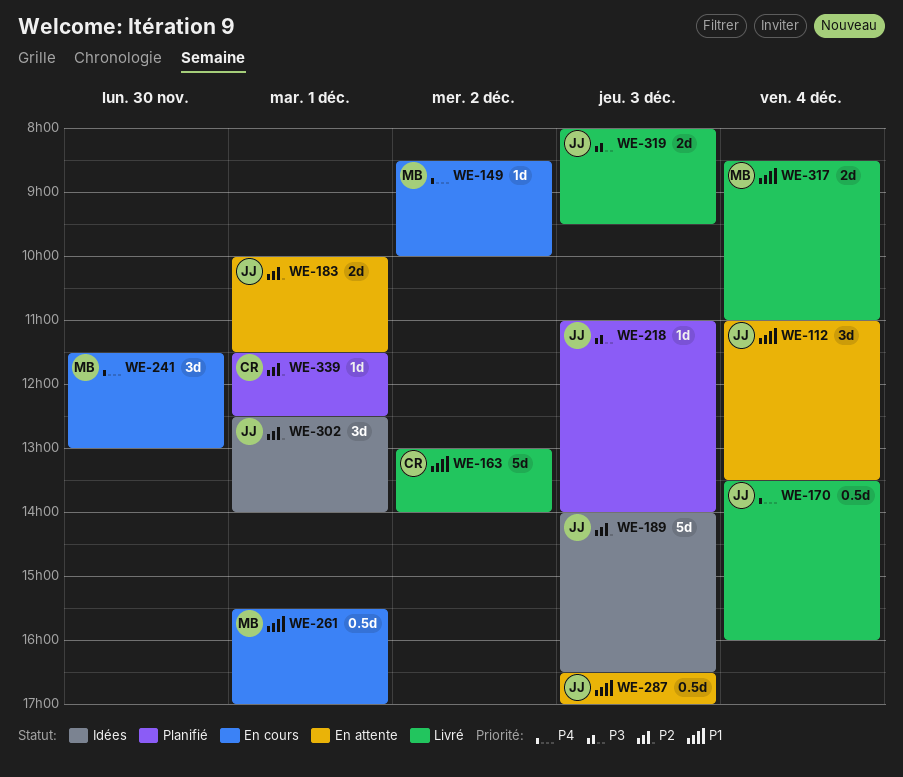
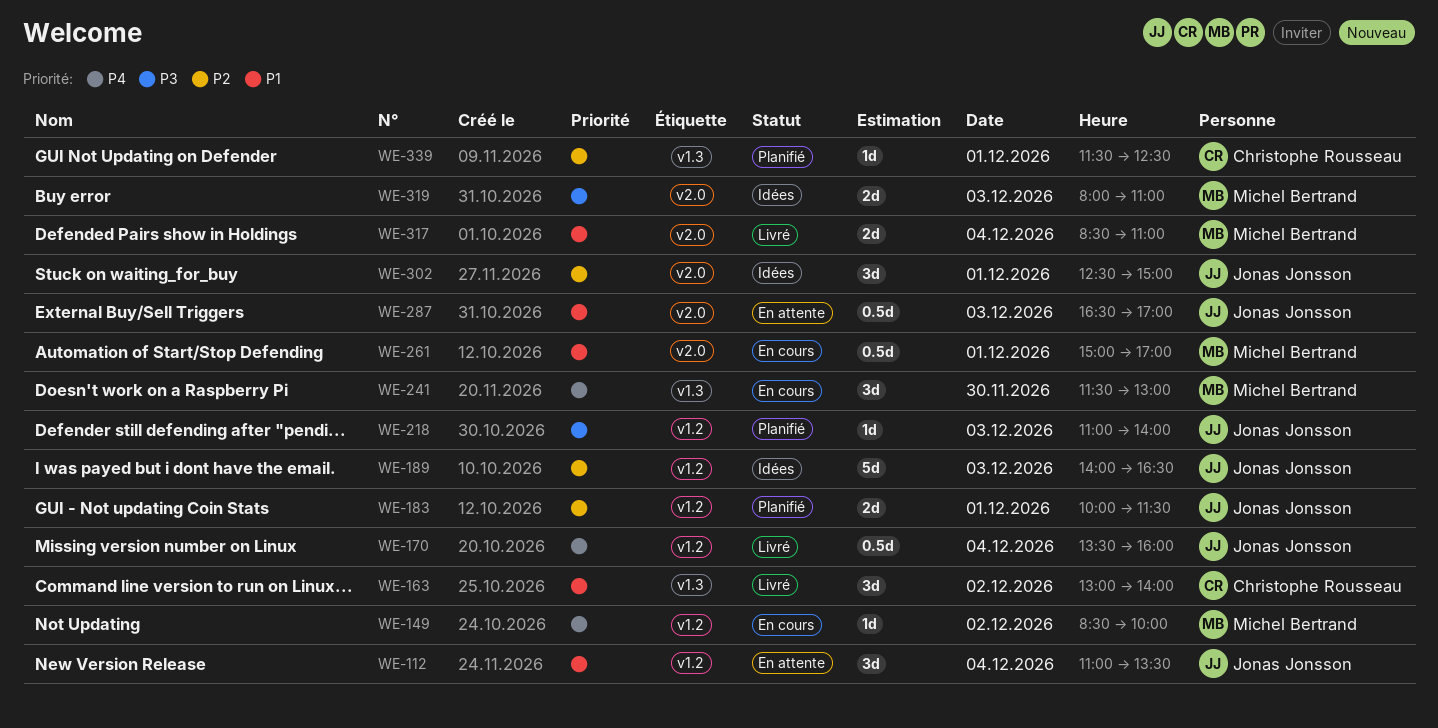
WE-163, estimate: 5d -> 3d
WE-183, status: En attente -> Planifié
WE-261, begins: 15:30 -> 15:00
WE-302, ends: 14:00 -> 15:00
WE-319, status: Livré -> Idées
WE-319, owner: Jonas Jonsson -> Michel Bertrand
WE-319, ends: 09:30 -> 11:00

